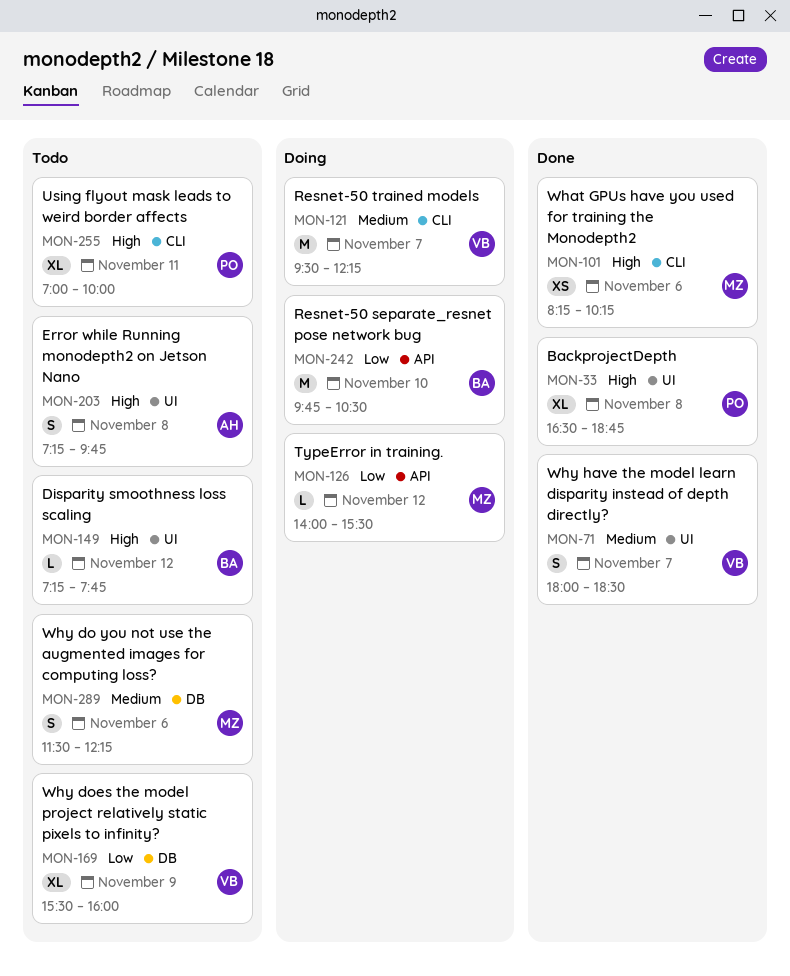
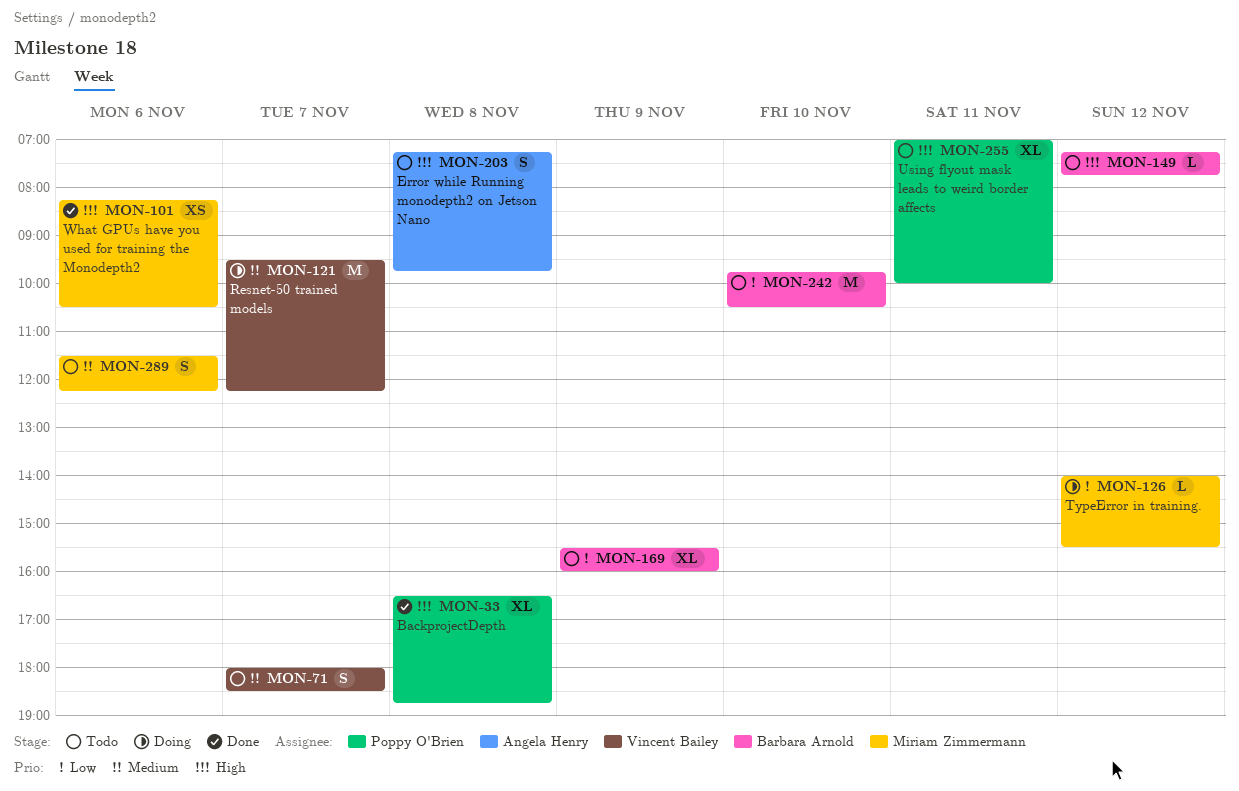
MON-71, status: Done -> Todo
MON-101, ends: 10:15 -> 10:30
MON-169, owner: Vincent Bailey -> Barbara Arnold
MON-242, status: Doing -> Todo

